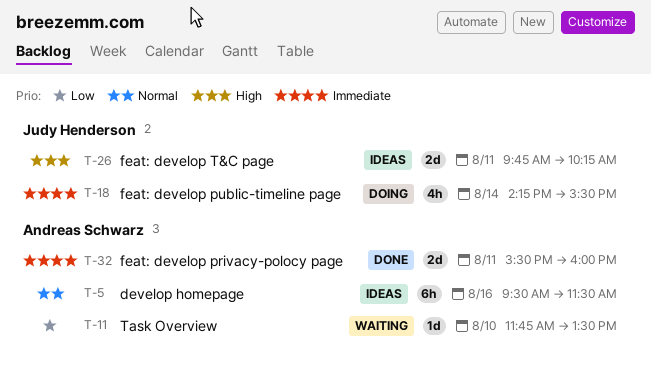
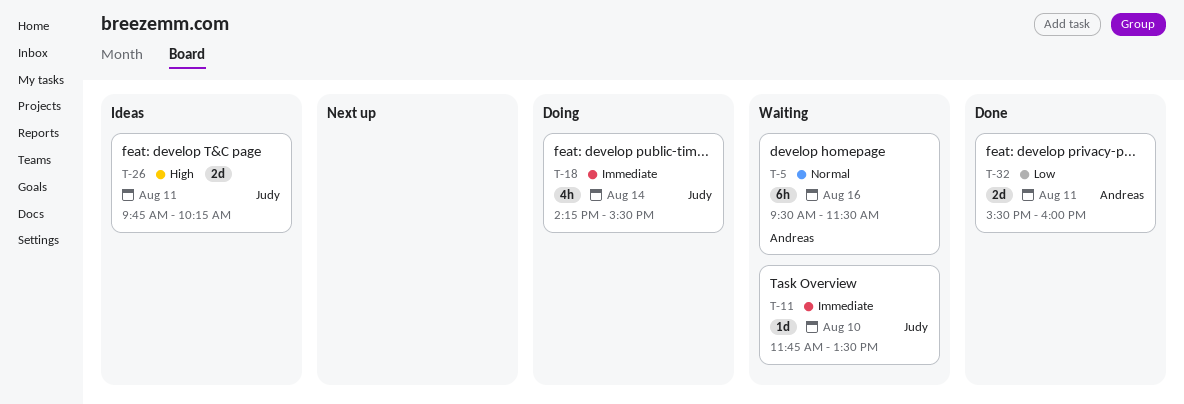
T-5, status: Ideas -> Waiting
T-11, owner: Andreas Schwarz -> Judy Henderson
T-11, priority: Low -> Immediate
T-32, priority: Immediate -> Low

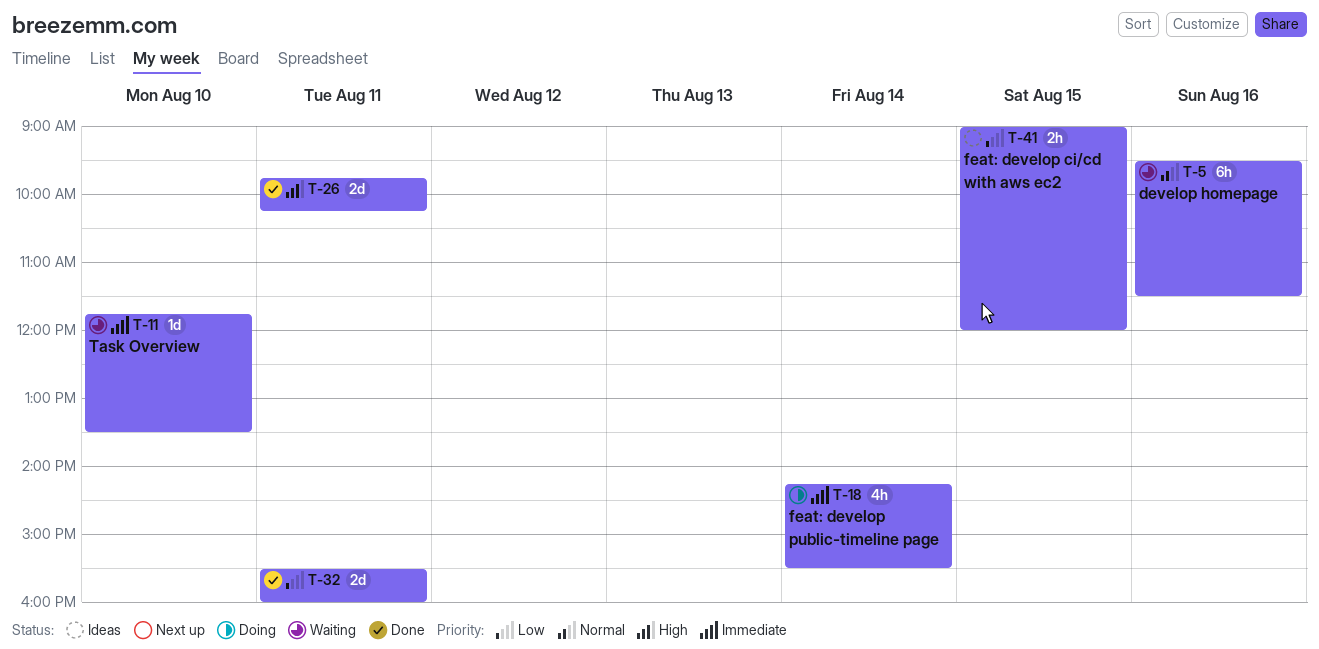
T-26, status: Ideas -> Done
T-41: none -> present

